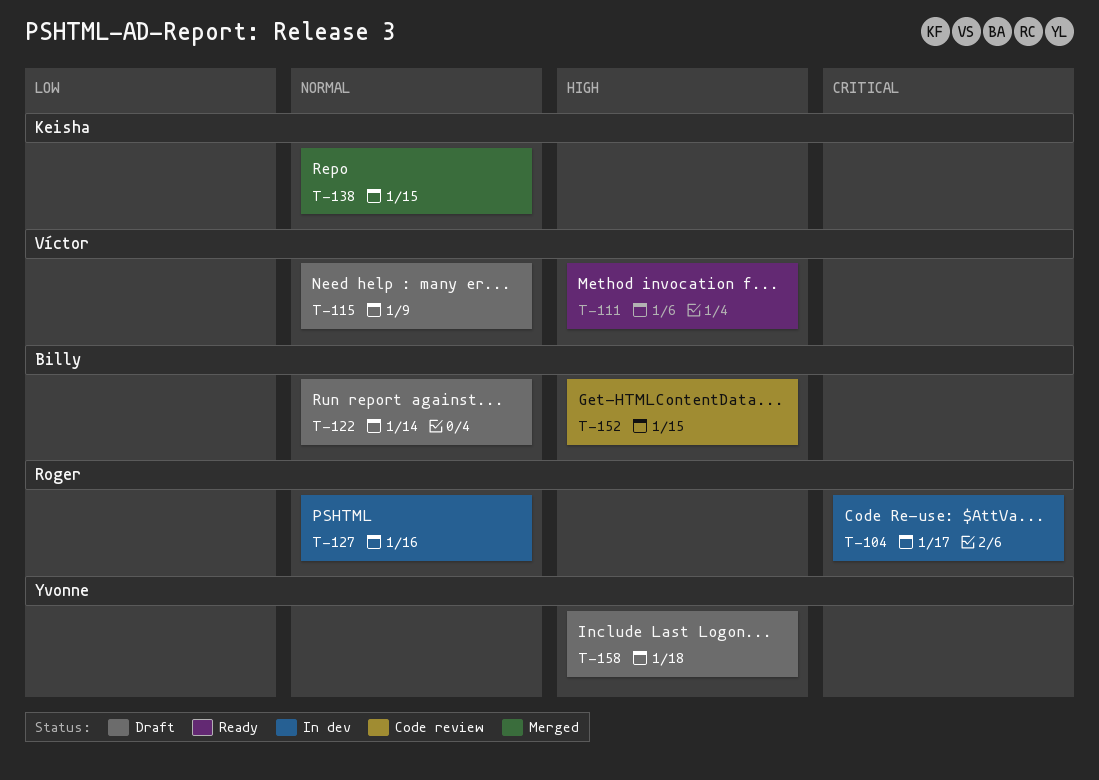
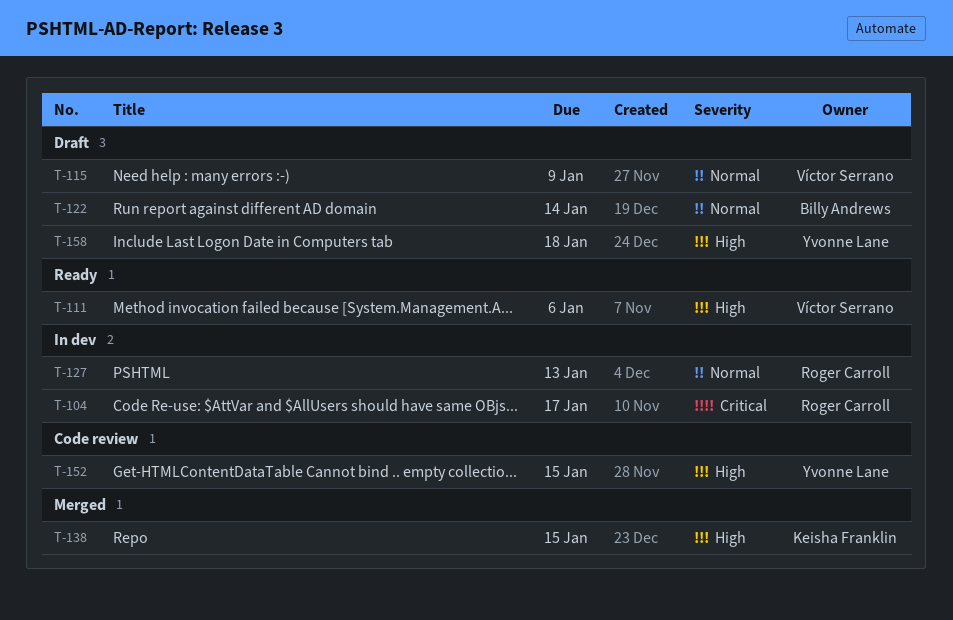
T-127, due: Jan 16 -> Jan 13
T-138, priority: Normal -> High
T-152, owner: Billy Andrews -> Yvonne Lane

